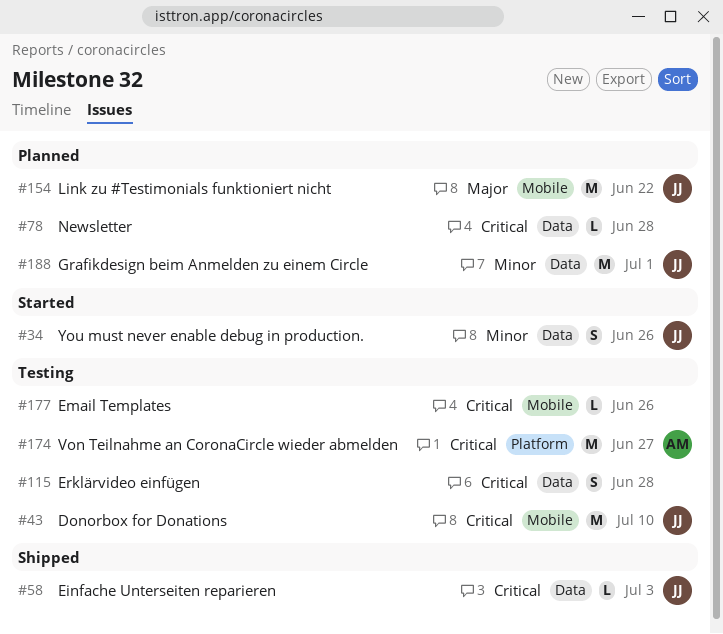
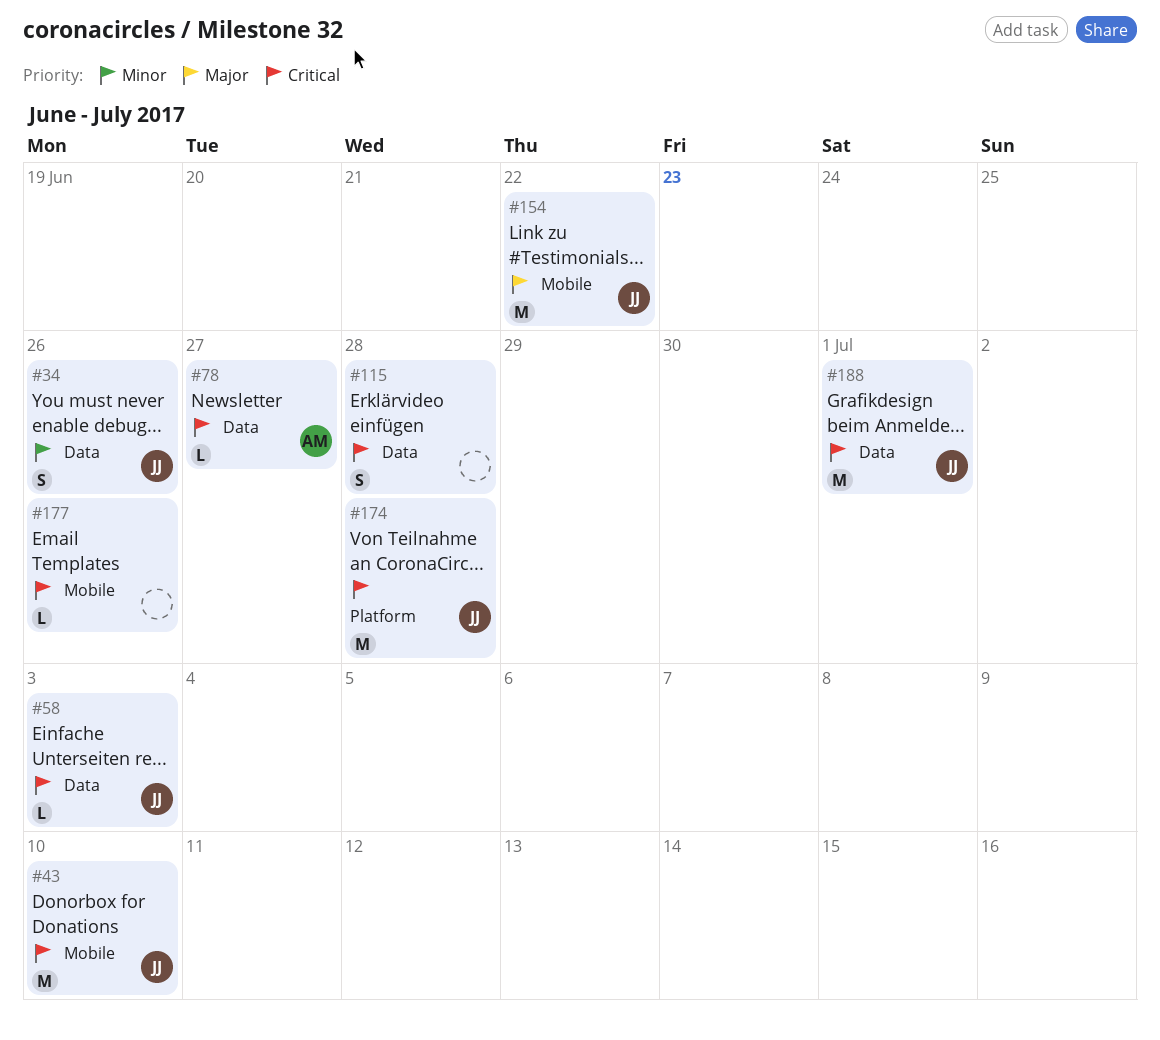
#78, owner: none -> AM
#78, due: Jun 28 -> Jun 27
#174, owner: AM -> JJ
#174, due: Jun 27 -> Jun 28
#188, priority: Minor -> Critical

